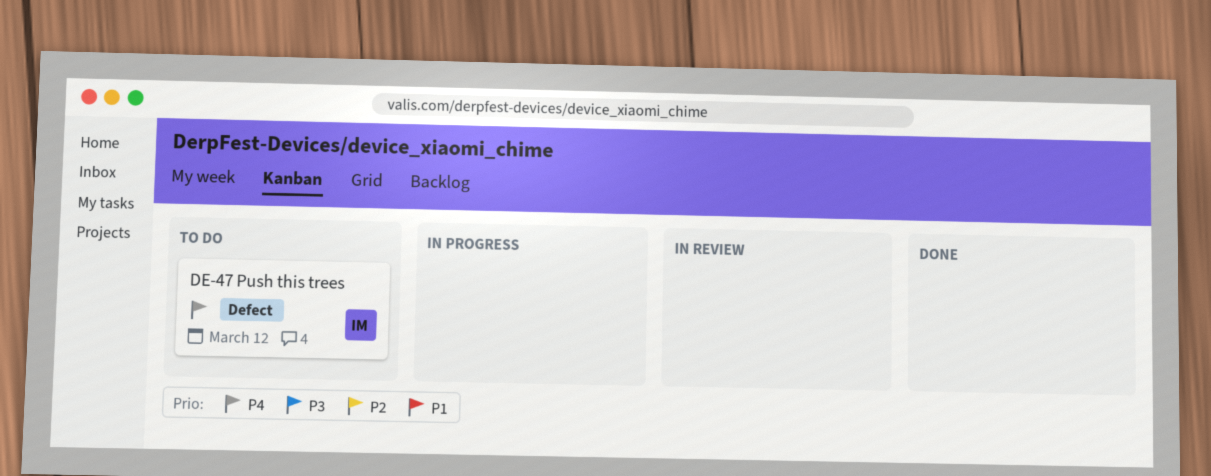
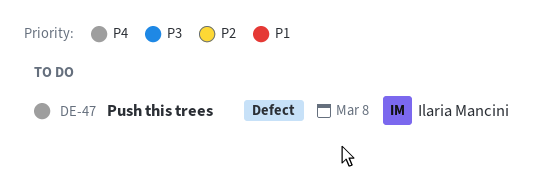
DE-47, due: Mar 12 -> Mar 8

